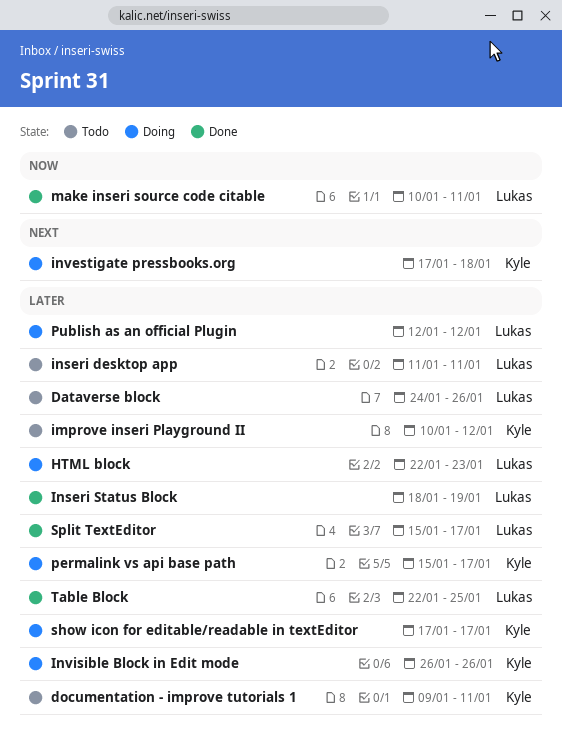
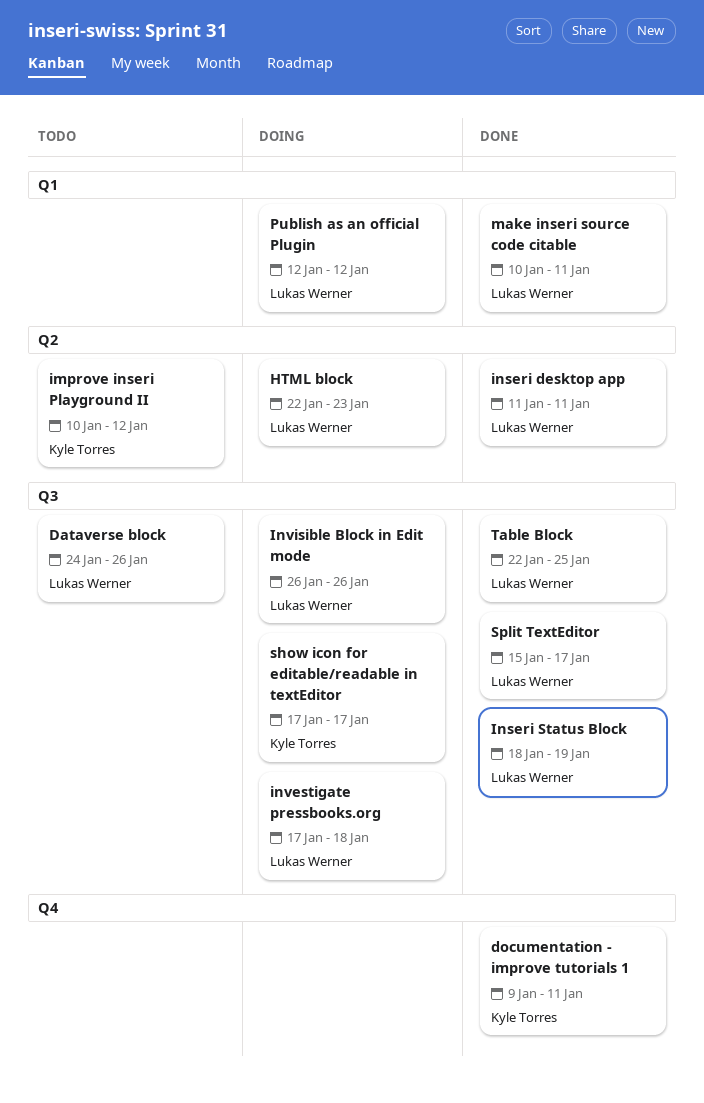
documentation - improve tutorials 1, status: Todo -> Done
inseri desktop app, status: Todo -> Done
investigate pressbooks.org, owner: Kyle Torres -> Lukas Werner
Invisible Block in Edit mode, owner: Kyle Torres -> Lukas Werner
permalink vs api base path: present -> none

